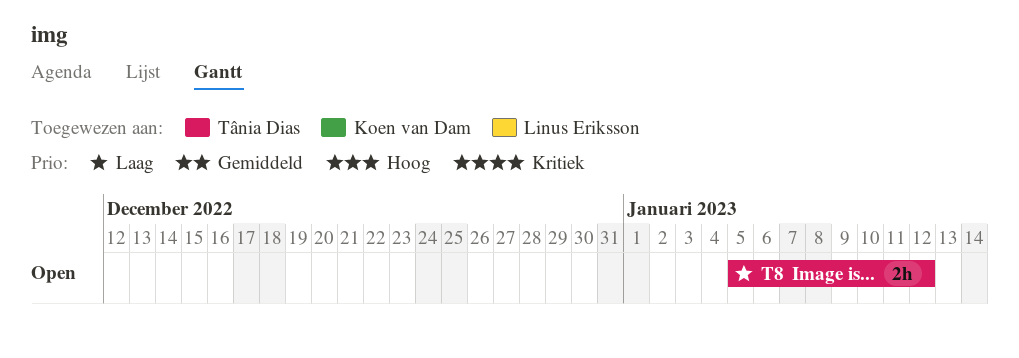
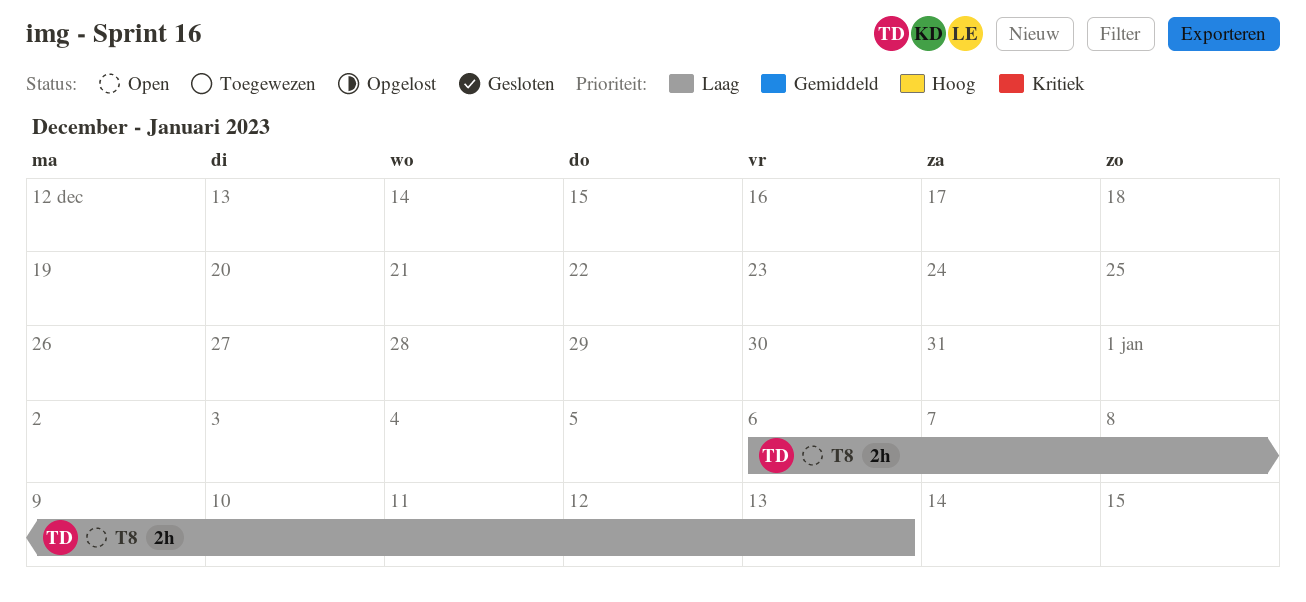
T8, start: Jan 5 -> Jan 6
T8, due: Jan 12 -> Jan 13

